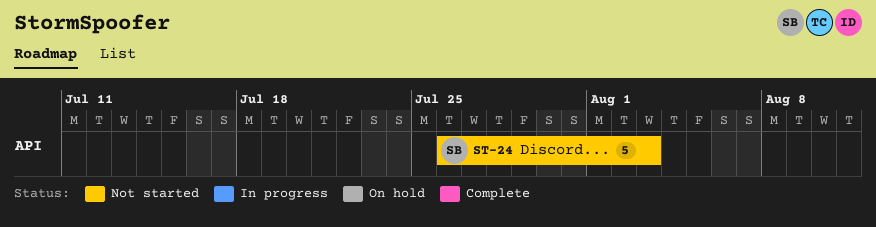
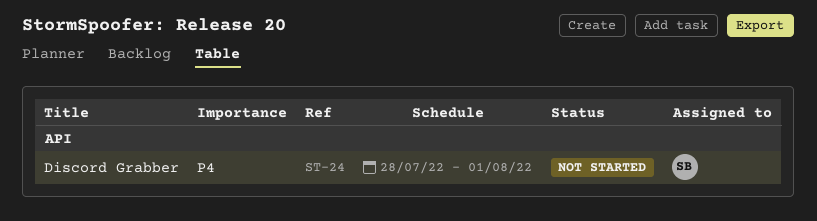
ST-24, start: Jul 26 -> Jul 28
ST-24, due: Aug 3 -> Aug 1

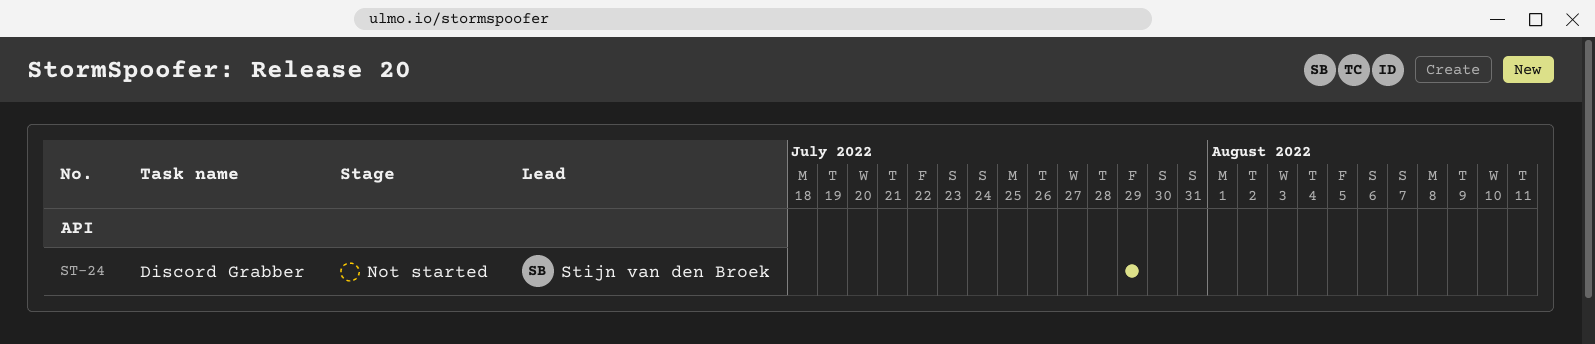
ST-24, start: Jul 28 -> Jul 29
ST-24, due: Aug 1 -> Jul 29

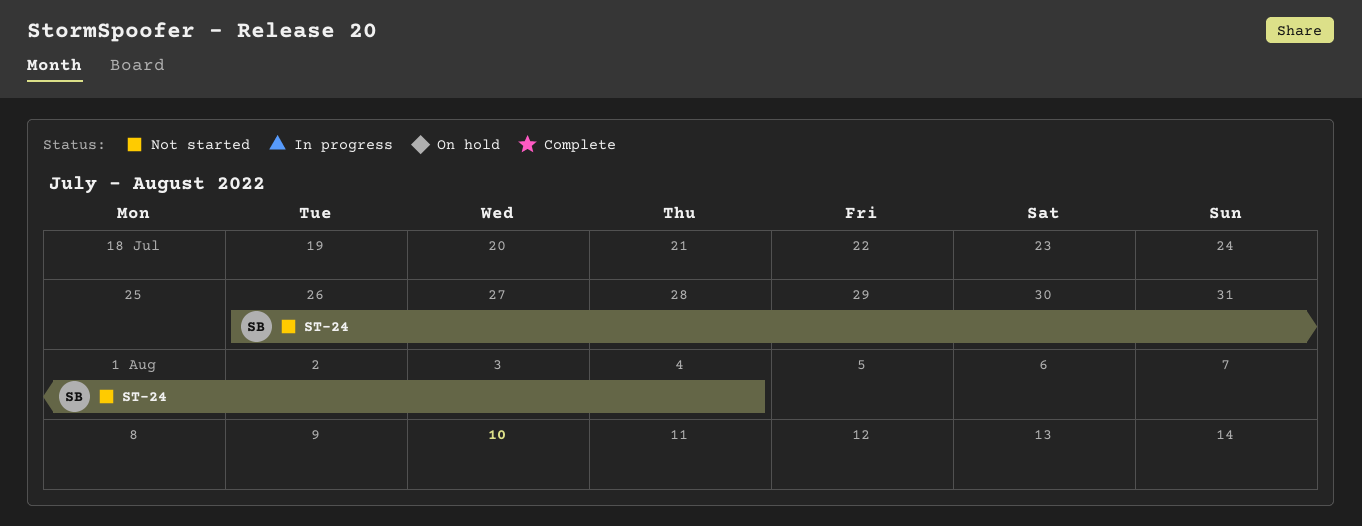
ST-24, start: Jul 29 -> Jul 26
ST-24, due: Jul 29 -> Aug 4

